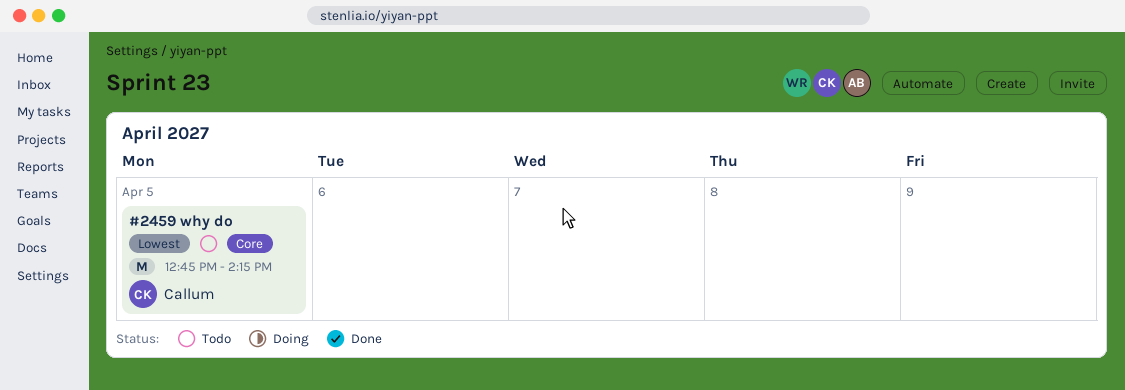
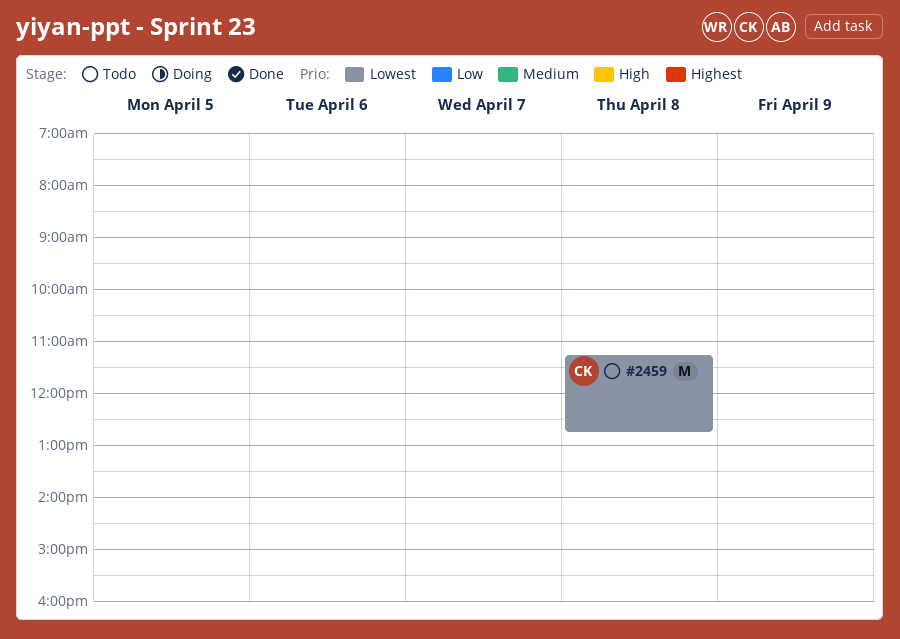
#2459, day: Apr 5 -> Apr 8
#2459, begins: 12:45 -> 11:15
#2459, ends: 14:15 -> 12:45

